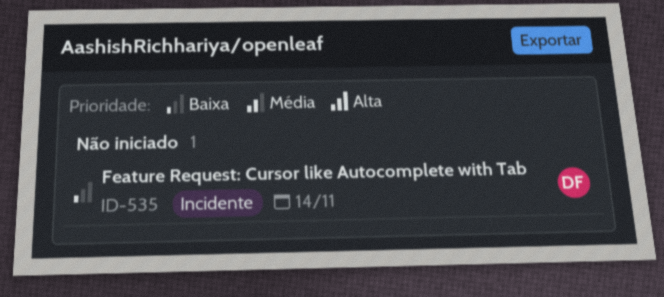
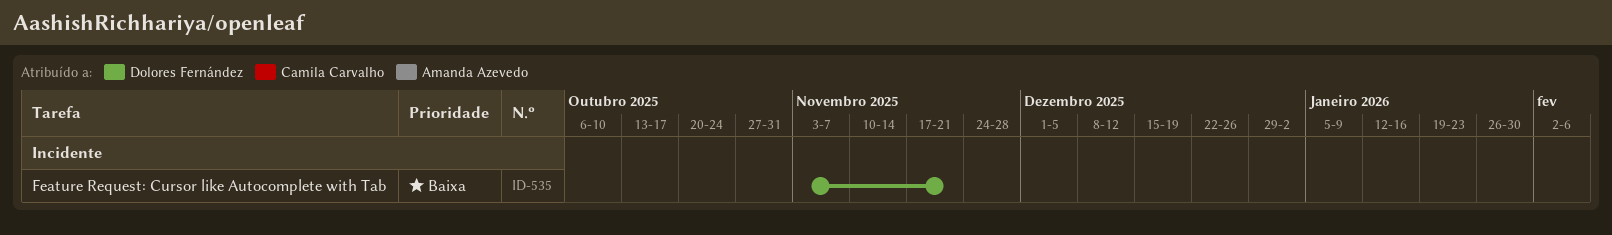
ID-535, due: Nov 14 -> Nov 21

